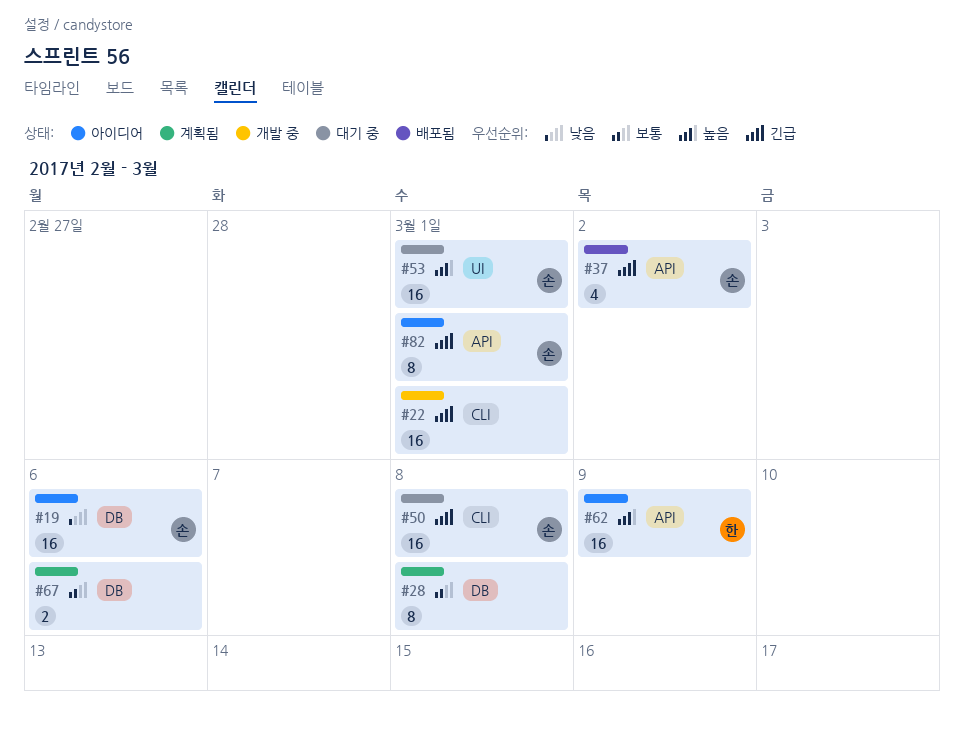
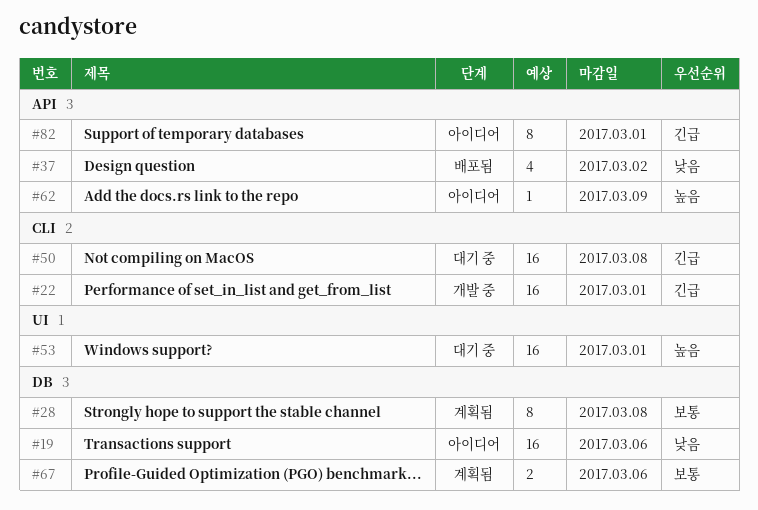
#37, priority: 긴급 -> 낮음
#62, estimate: 16 -> 1

